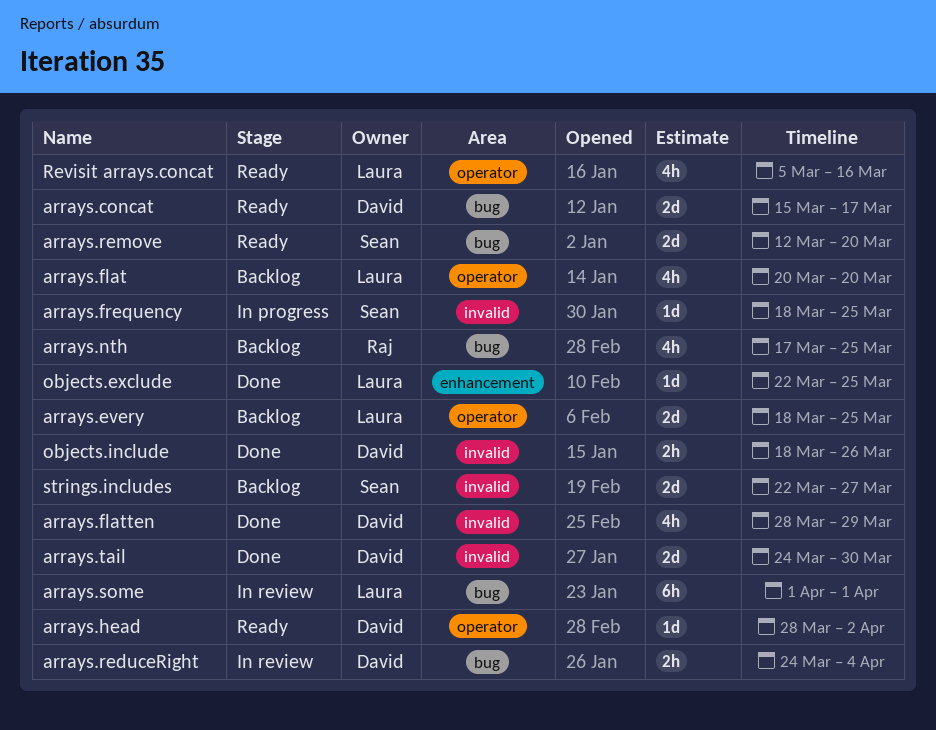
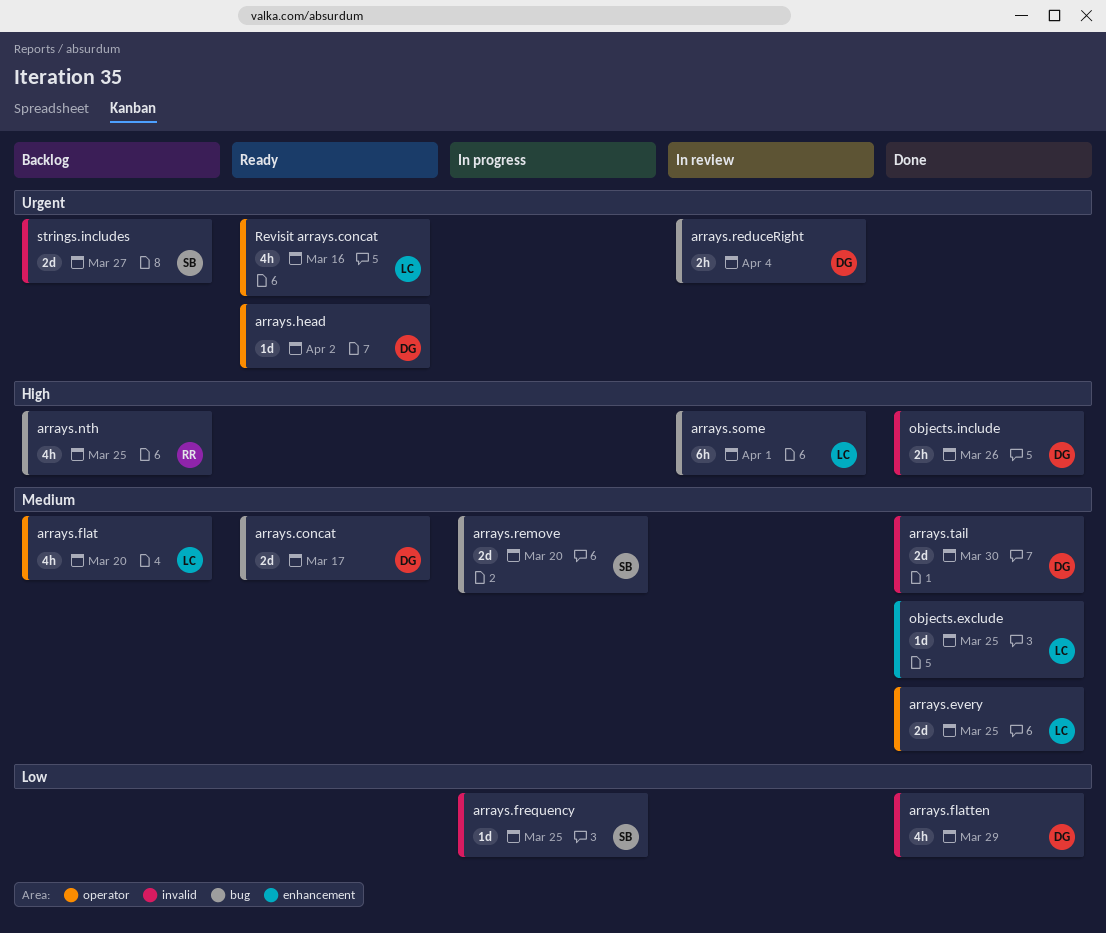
arrays.every, status: Backlog -> Done
arrays.remove, status: Ready -> In progress

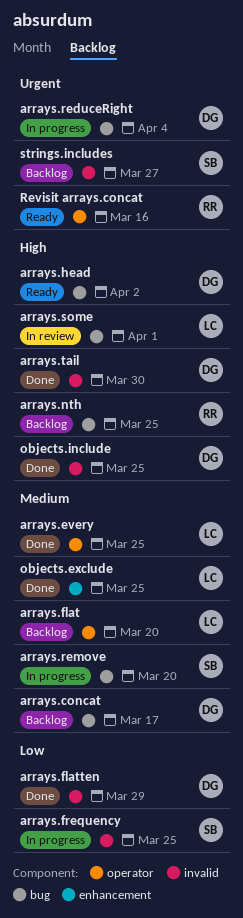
arrays.concat, status: Ready -> Backlog
arrays.head, priority: Urgent -> High
arrays.head, label: operator -> bug
arrays.reduceRight, status: In review -> In progress
arrays.tail, priority: Medium -> High
objects.include, due: Mar 26 -> Mar 25
Revisit arrays.concat, owner: LC -> RR

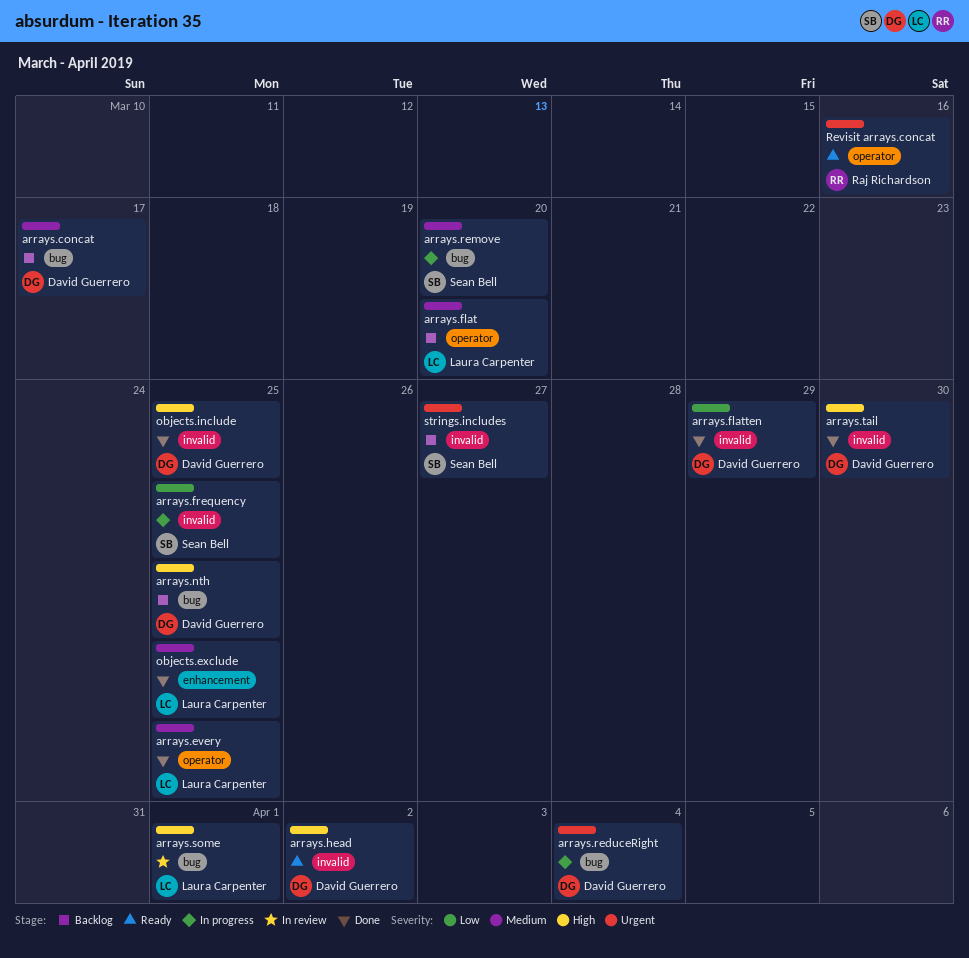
arrays.head, label: bug -> invalid
arrays.nth, owner: Raj Richardson -> David Guerrero

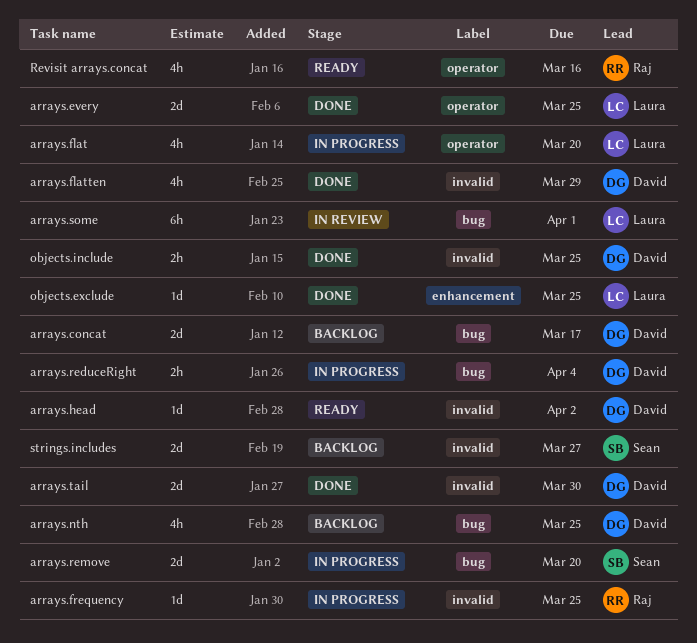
arrays.flat, status: Backlog -> In progress
arrays.frequency, owner: Sean Bell -> Raj Richardson

